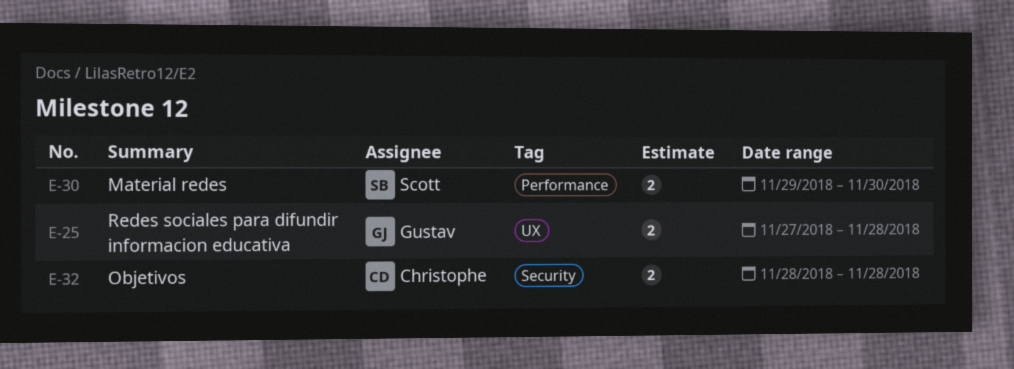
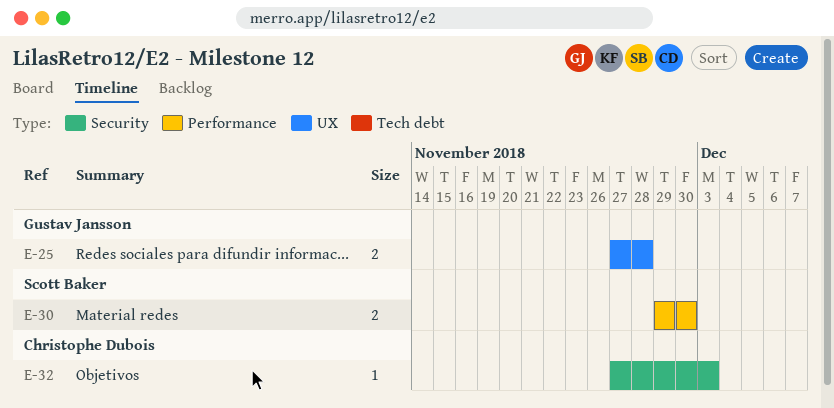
E-32, estimate: 2 -> 1
E-32, start: Nov 28 -> Nov 27
E-32, due: Nov 28 -> Dec 3

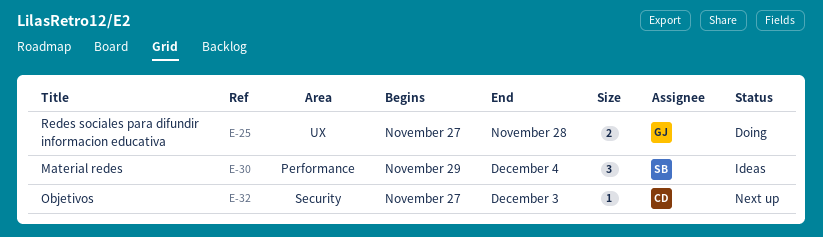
E-30, estimate: 2 -> 3
E-30, due: Nov 30 -> Dec 4

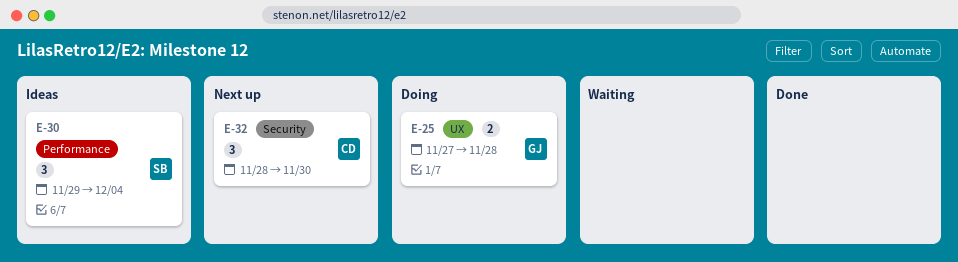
E-32, estimate: 1 -> 3
E-32, start: Nov 27 -> Nov 28
E-32, due: Dec 3 -> Nov 30

